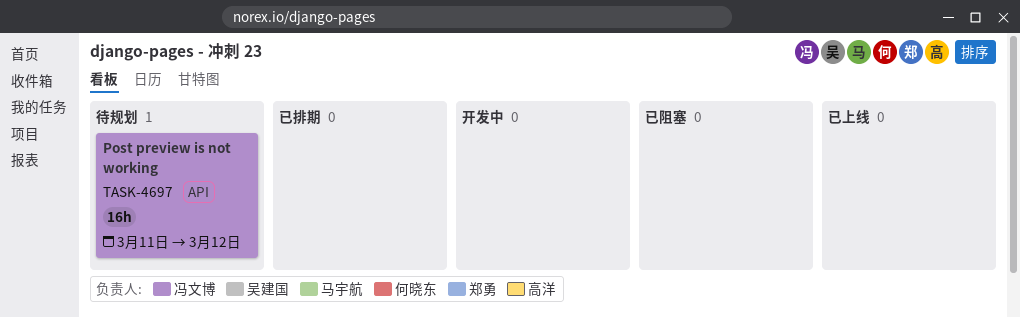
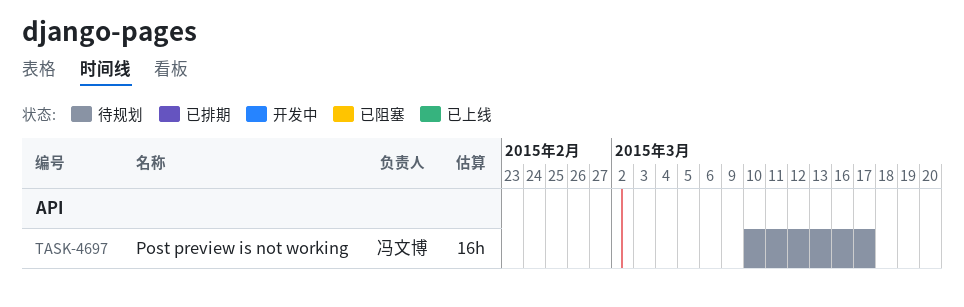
TASK-4697, start: Mar 11 -> Mar 10
TASK-4697, due: Mar 12 -> Mar 17

